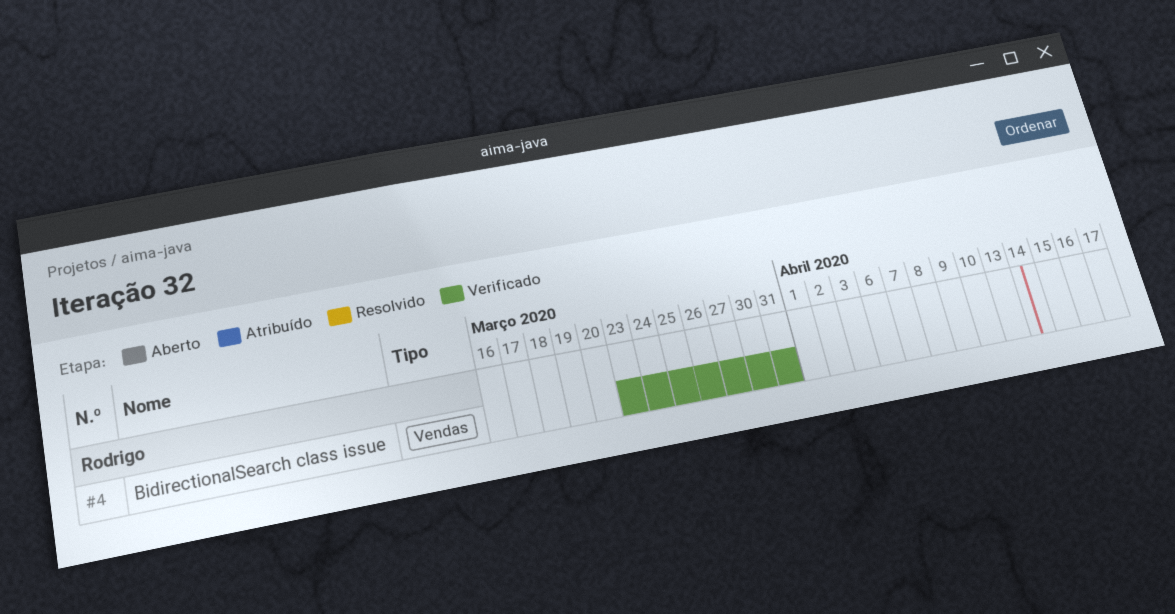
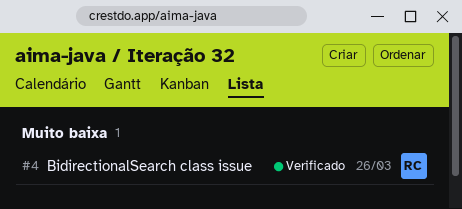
#4, due: Mar 31 -> Mar 26

